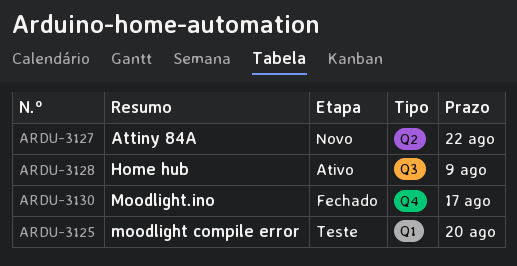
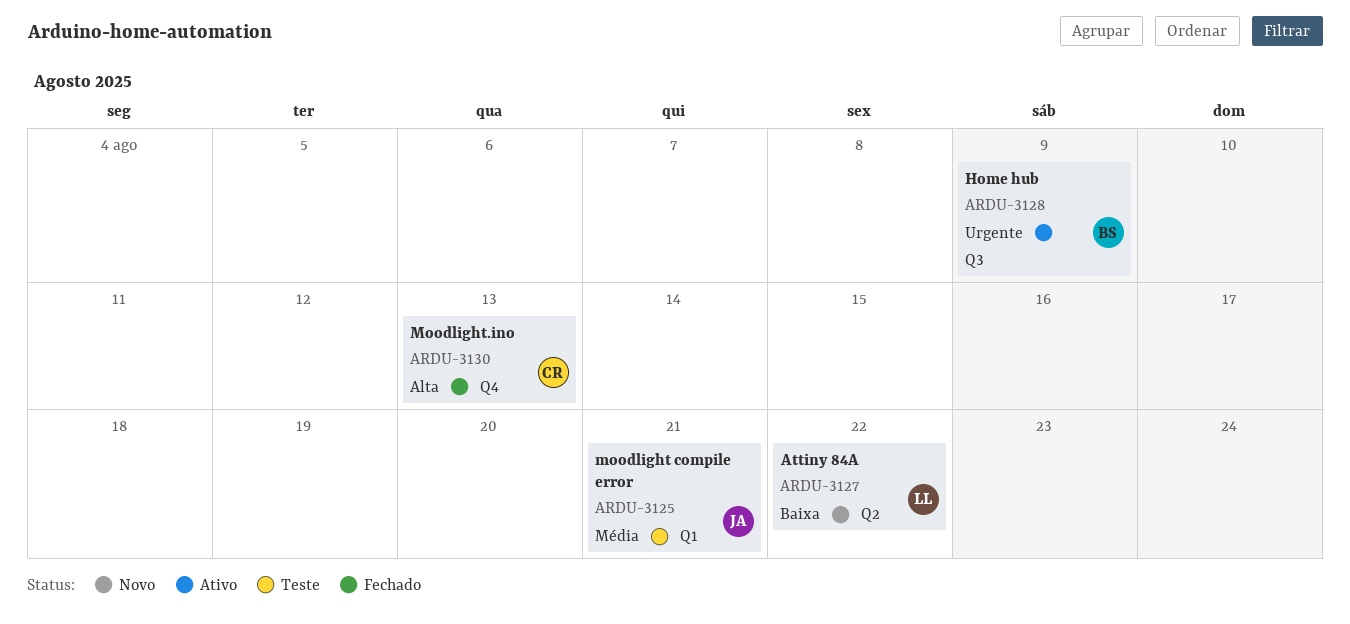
ARDU-3125, due: Aug 20 -> Aug 21
ARDU-3130, due: Aug 17 -> Aug 13

